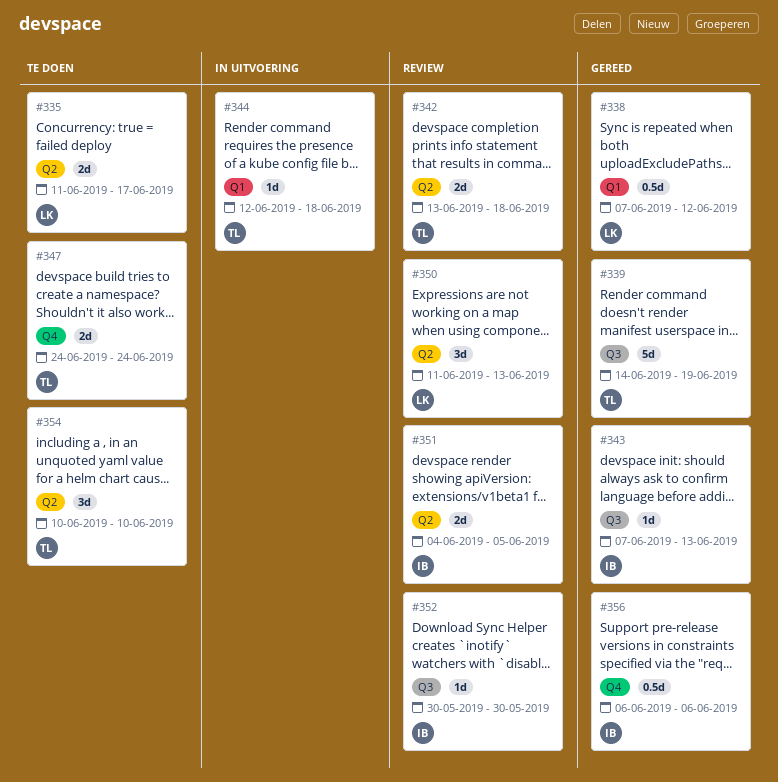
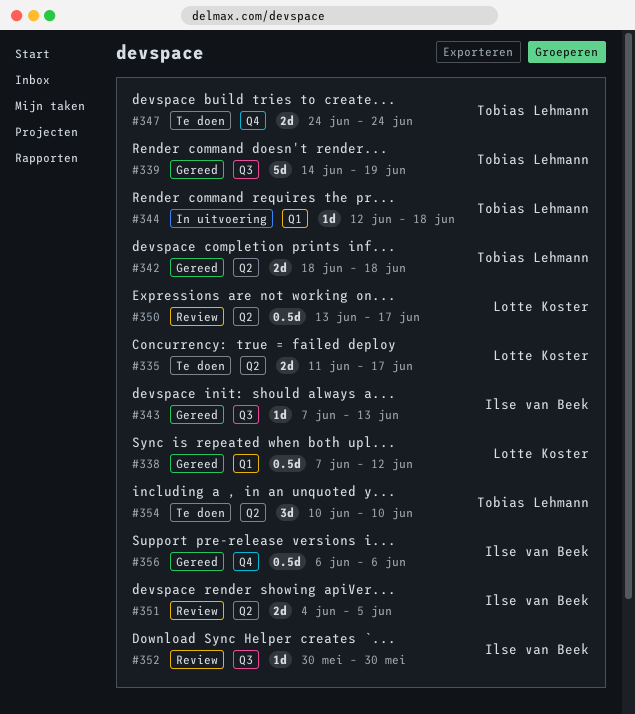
#342, status: Review -> Gereed
#342, start: Jun 13 -> Jun 18
#350, estimate: 3d -> 0.5d
#350, start: Jun 11 -> Jun 13
#350, due: Jun 13 -> Jun 17

